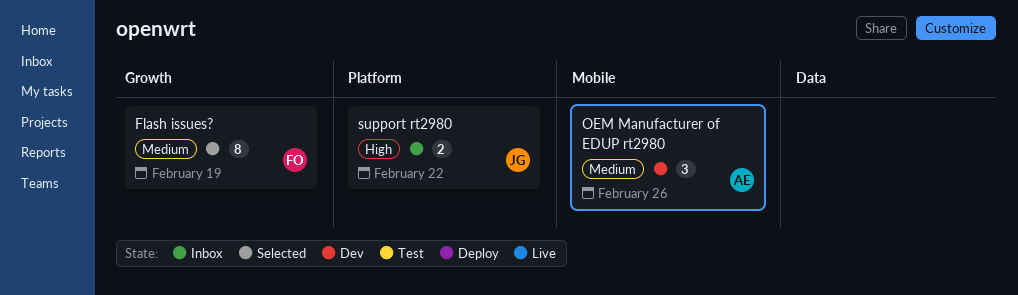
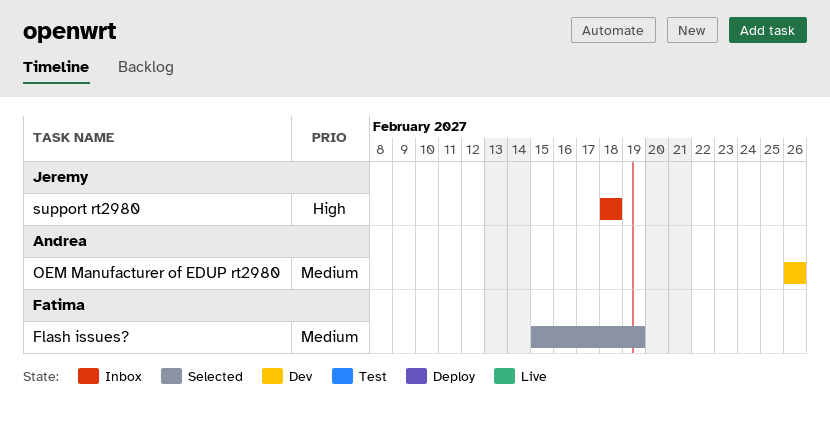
support rt2980, due: Feb 22 -> Feb 18

